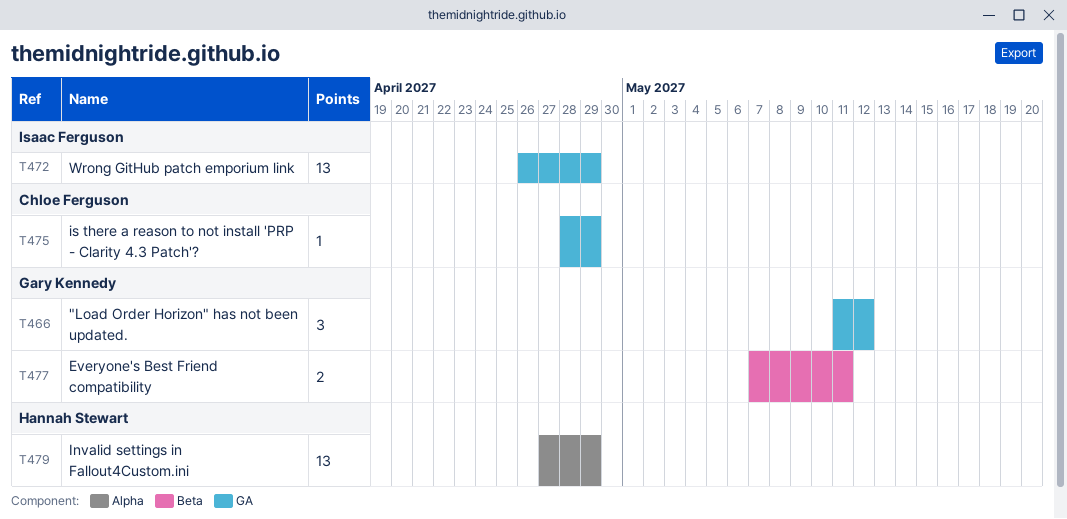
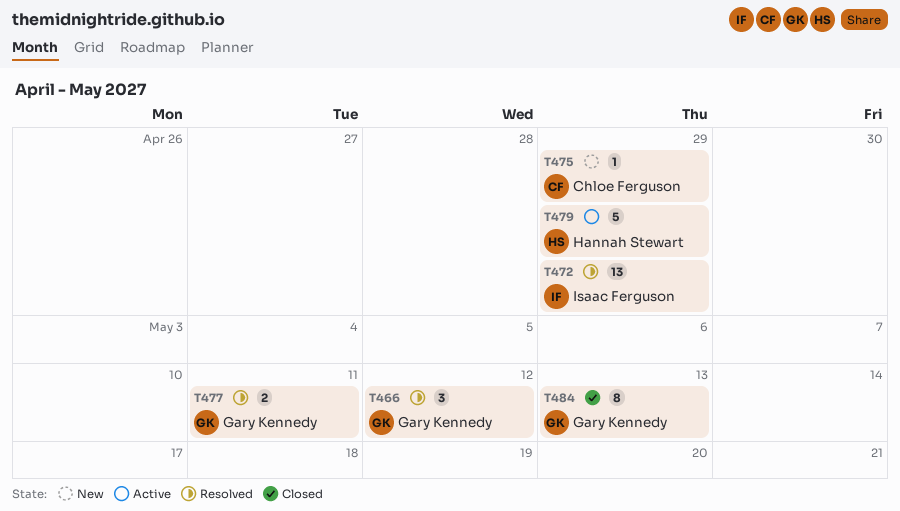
T479, estimate: 13 -> 5
T484: none -> present

